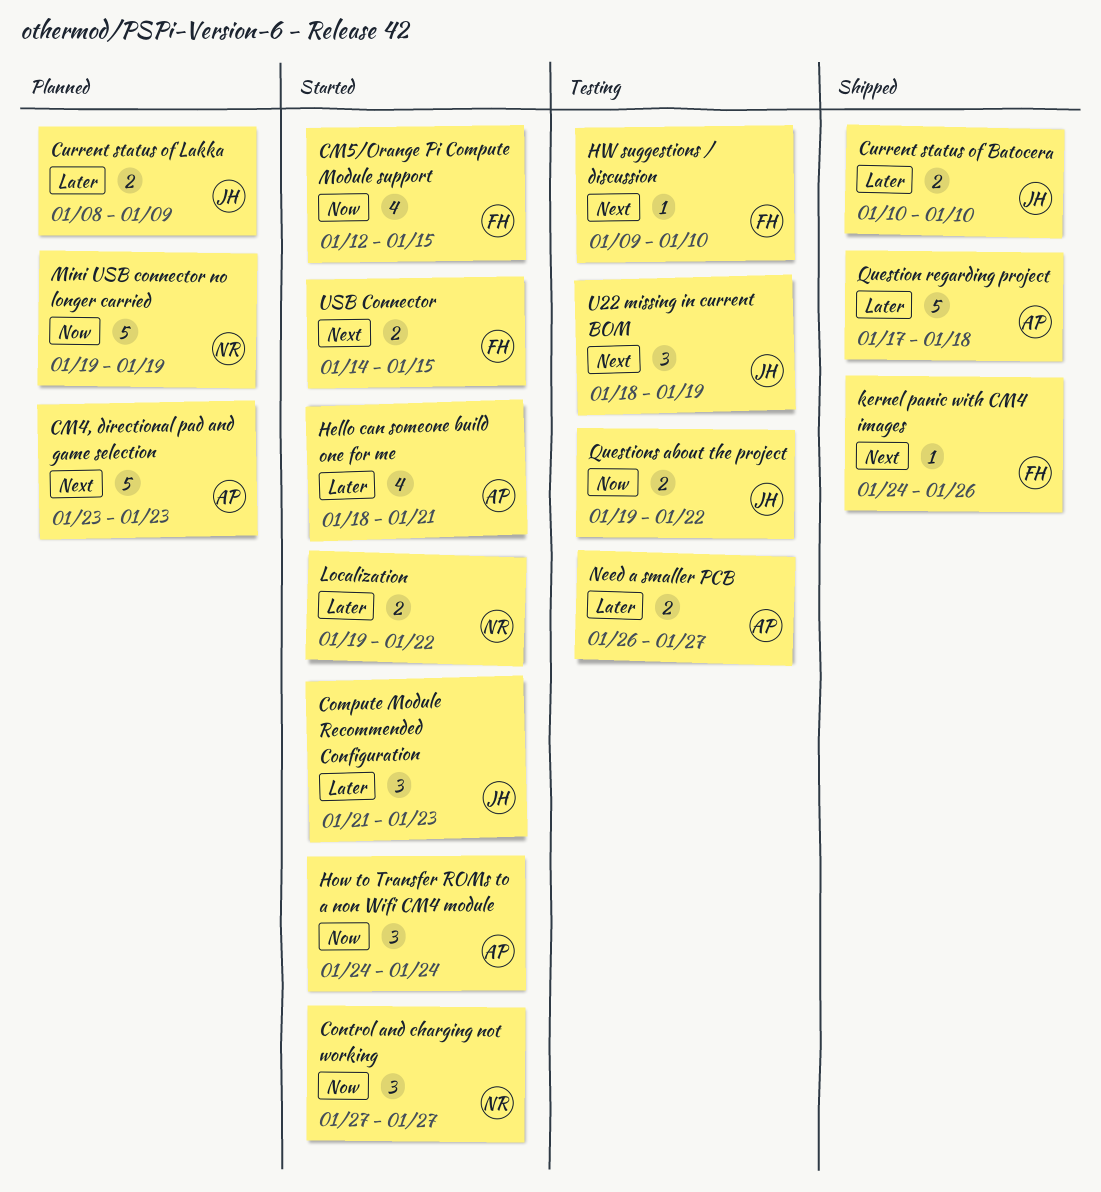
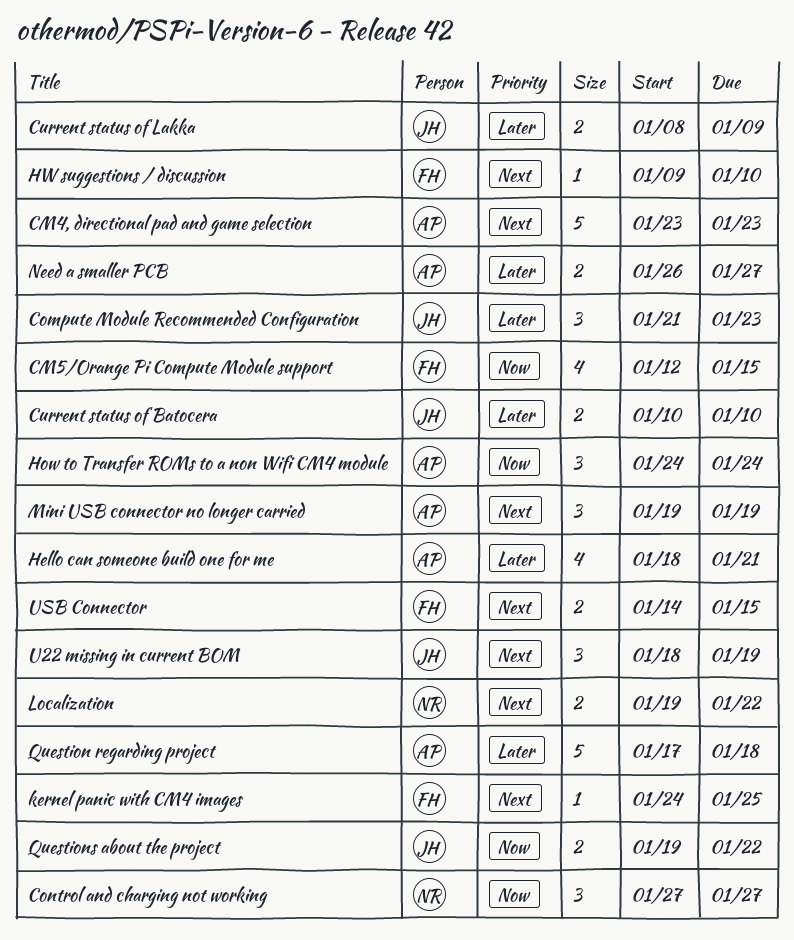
kernel panic with CM4 images, due: Jan 26 -> Jan 25
Localization, priority: Later -> Next
Mini USB connector no longer carried, owner: NR -> AP
Mini USB connector no longer carried, priority: Now -> Next
Mini USB connector no longer carried, estimate: 5 -> 3

